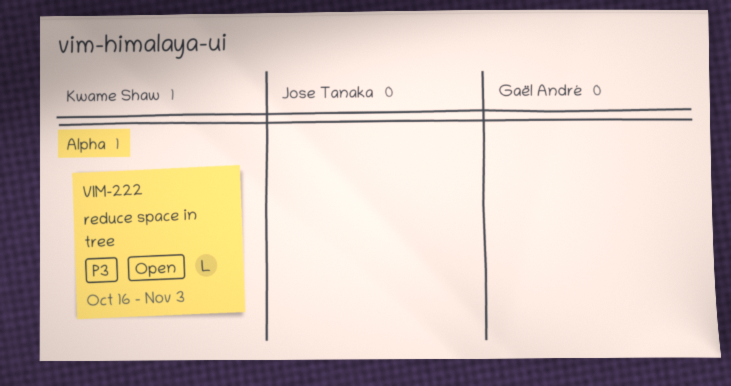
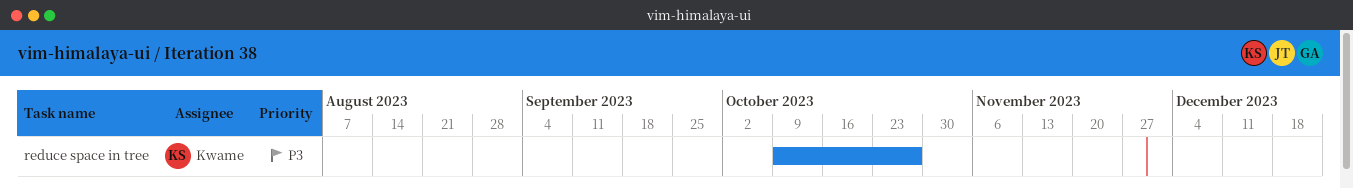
reduce space in tree, start: Oct 16 -> Oct 9
reduce space in tree, due: Nov 3 -> Oct 27

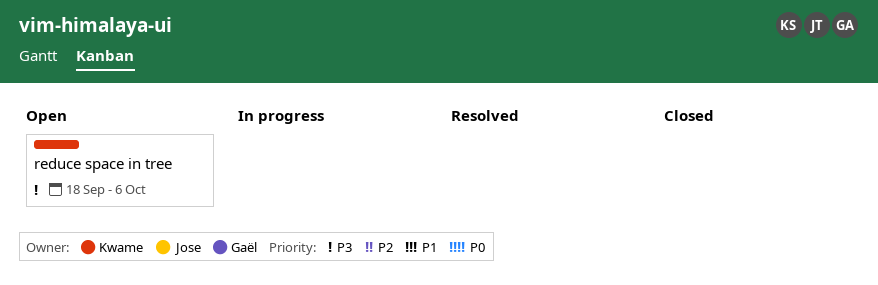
reduce space in tree, start: Oct 9 -> Sep 18
reduce space in tree, due: Oct 27 -> Oct 6

